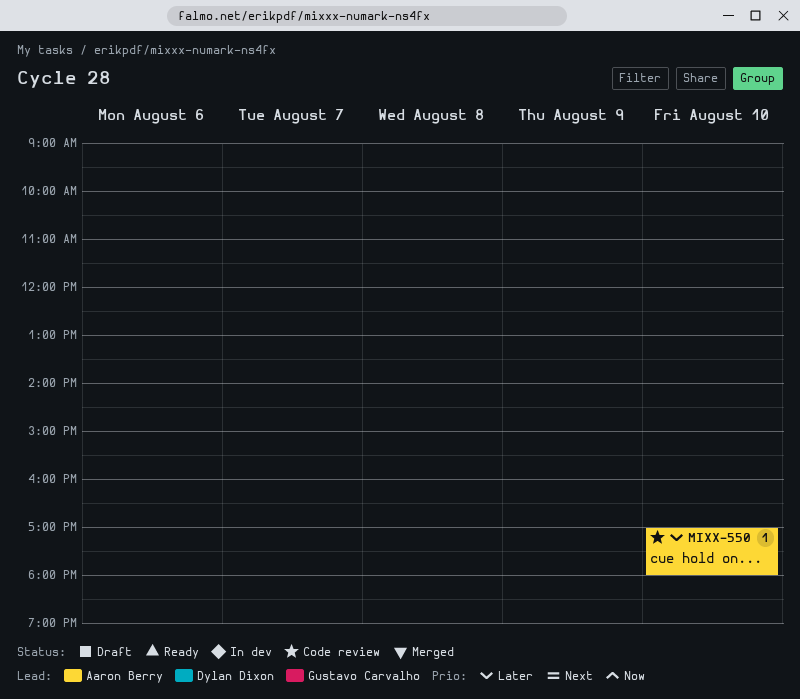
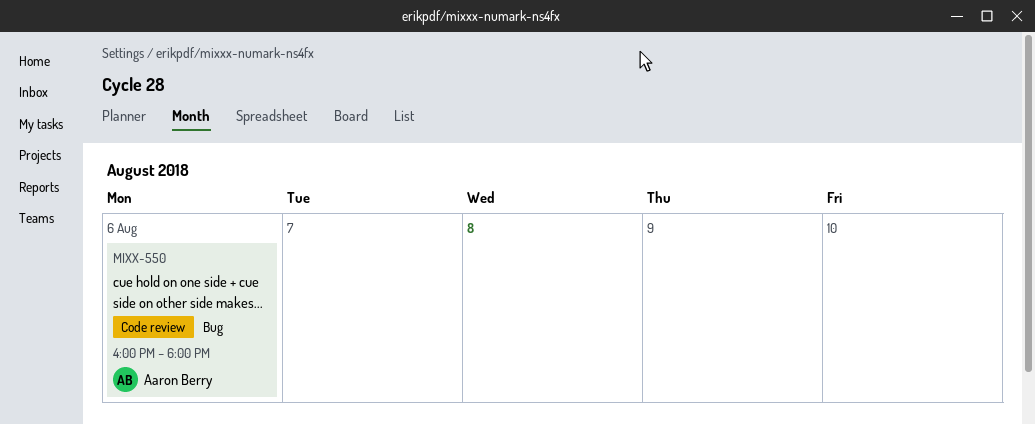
MIXX-550, day: Aug 10 -> Aug 6
MIXX-550, begins: 17:00 -> 16:00

